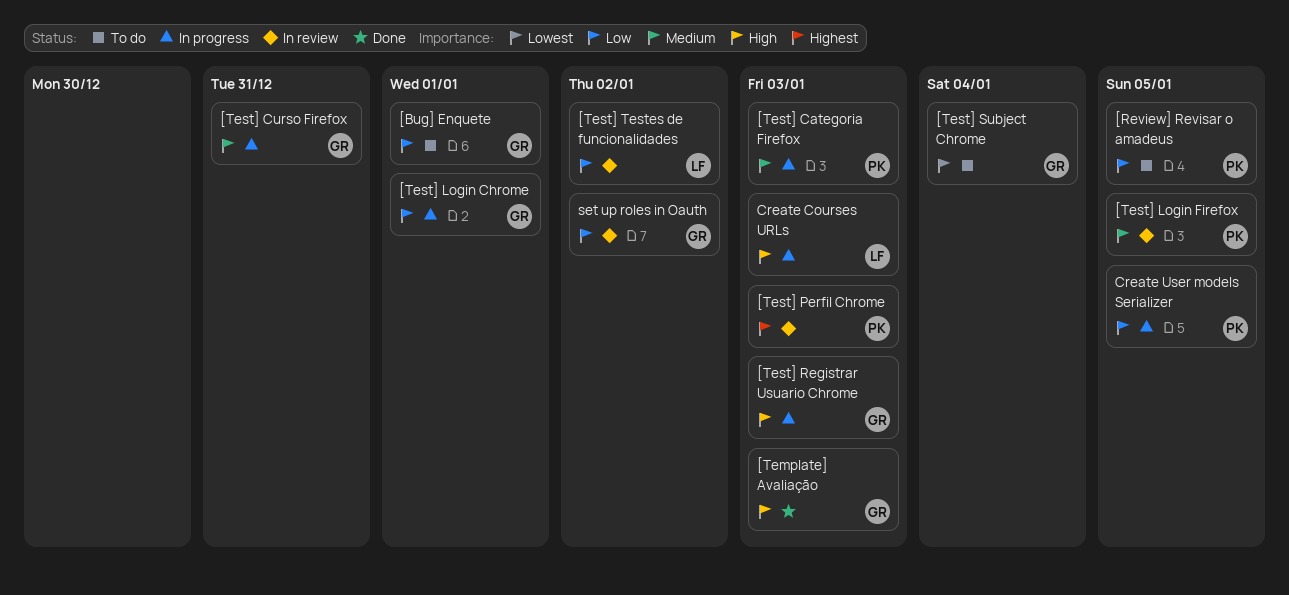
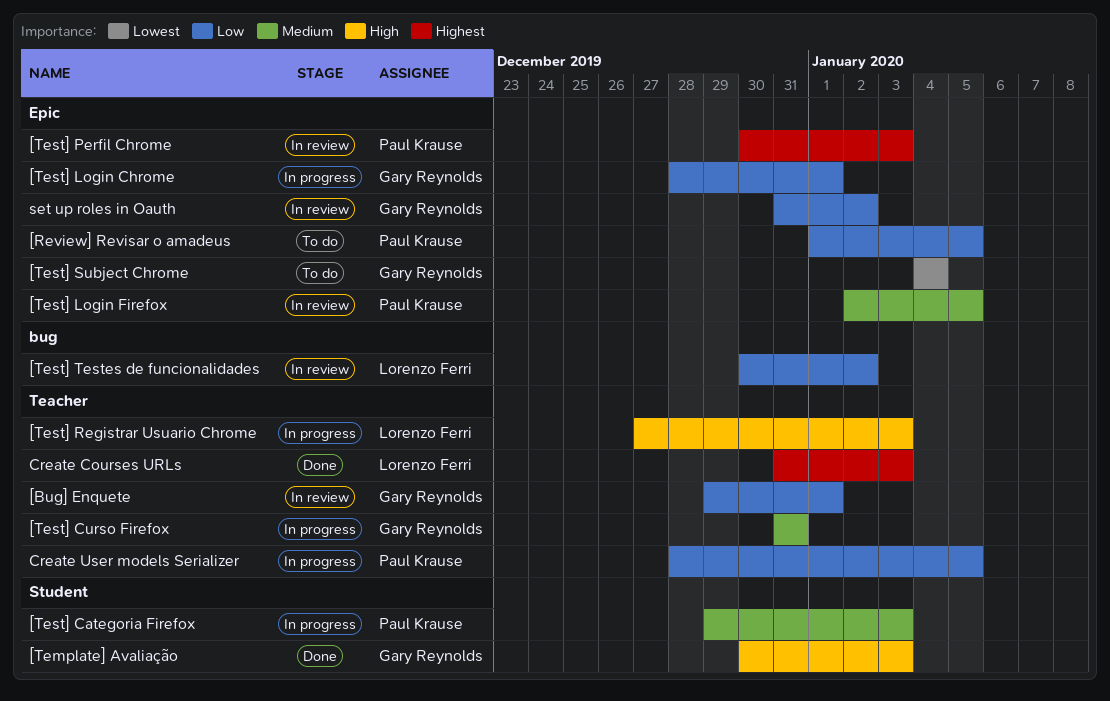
[Bug] Enquete, status: To do -> In review
[Test] Registrar Usuario Chrome, owner: Gary Reynolds -> Lorenzo Ferri
Create Courses URLs, status: In progress -> Done
Create Courses URLs, priority: High -> Highest

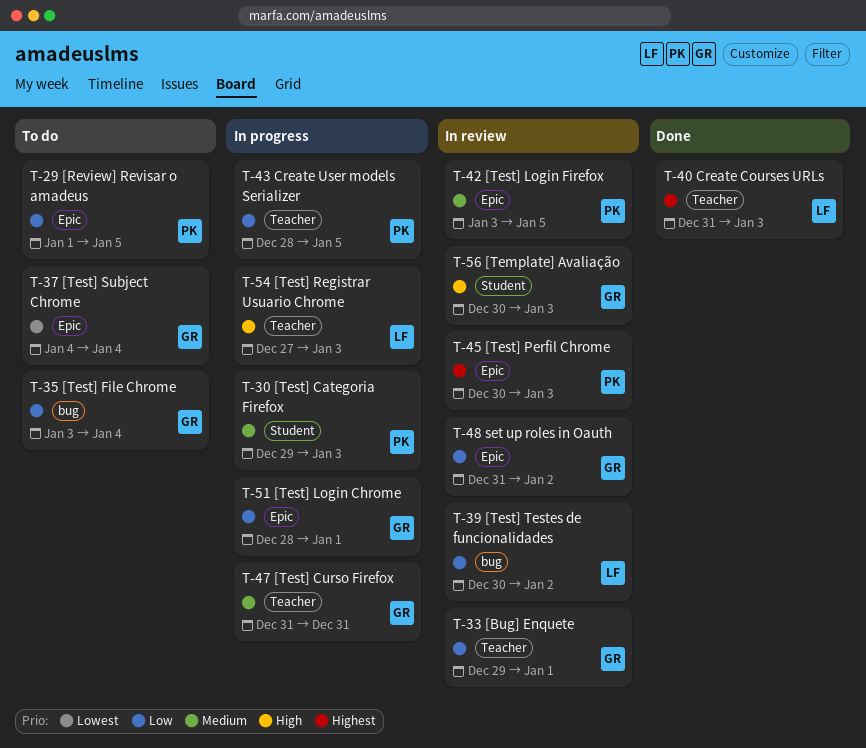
[Template] Avaliação, status: Done -> In review
[Test] File Chrome: none -> present
[Test] Login Firefox, start: Jan 2 -> Jan 3

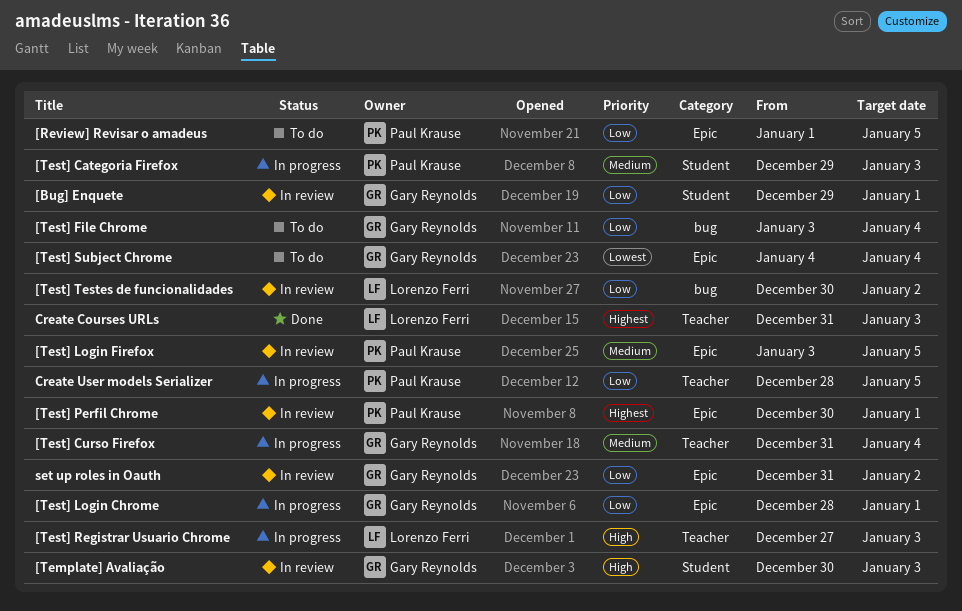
[Bug] Enquete, label: Teacher -> Student
[Test] Curso Firefox, due: Dec 31 -> Jan 4
[Test] Perfil Chrome, due: Jan 3 -> Jan 1

